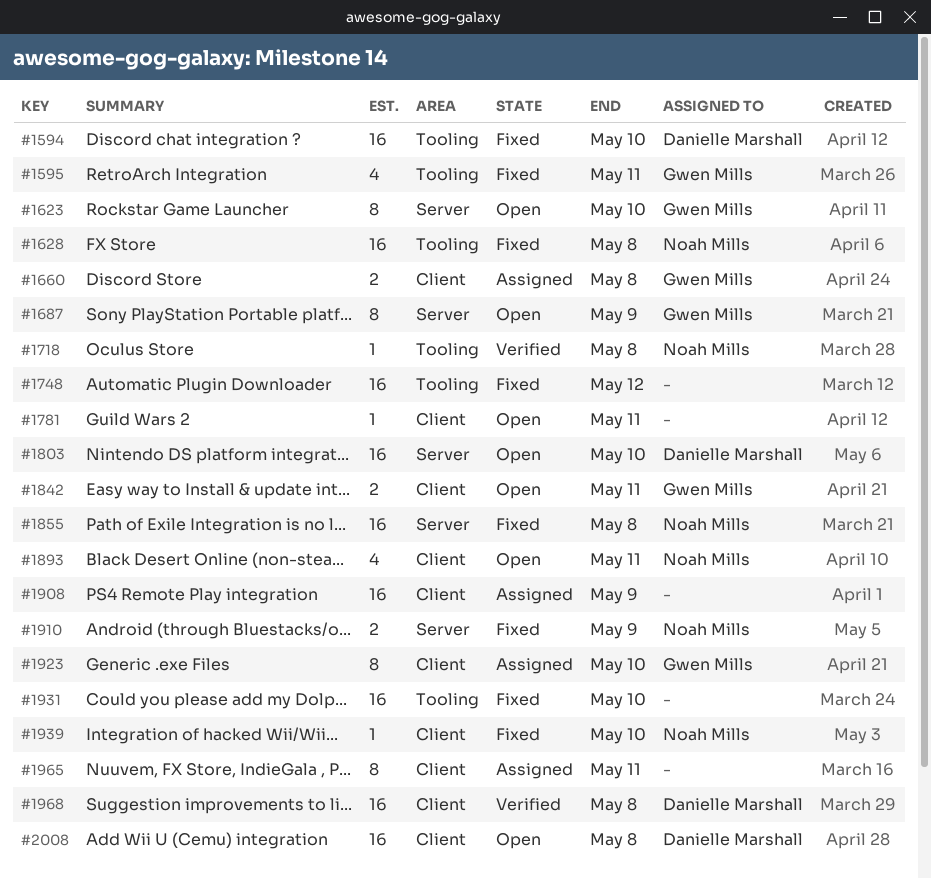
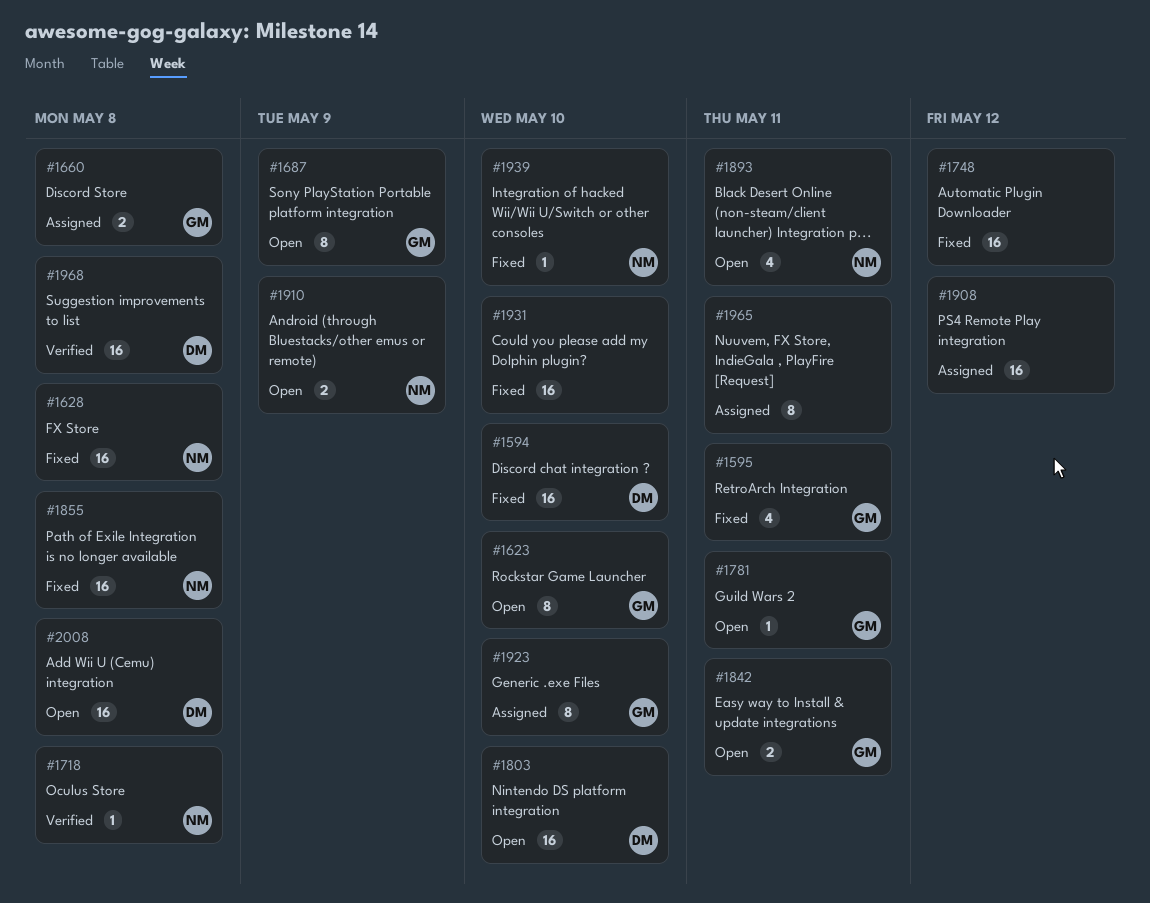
#1781, owner: none -> Gwen Mills
#1908, due: May 9 -> May 12
#1910, status: Fixed -> Open

